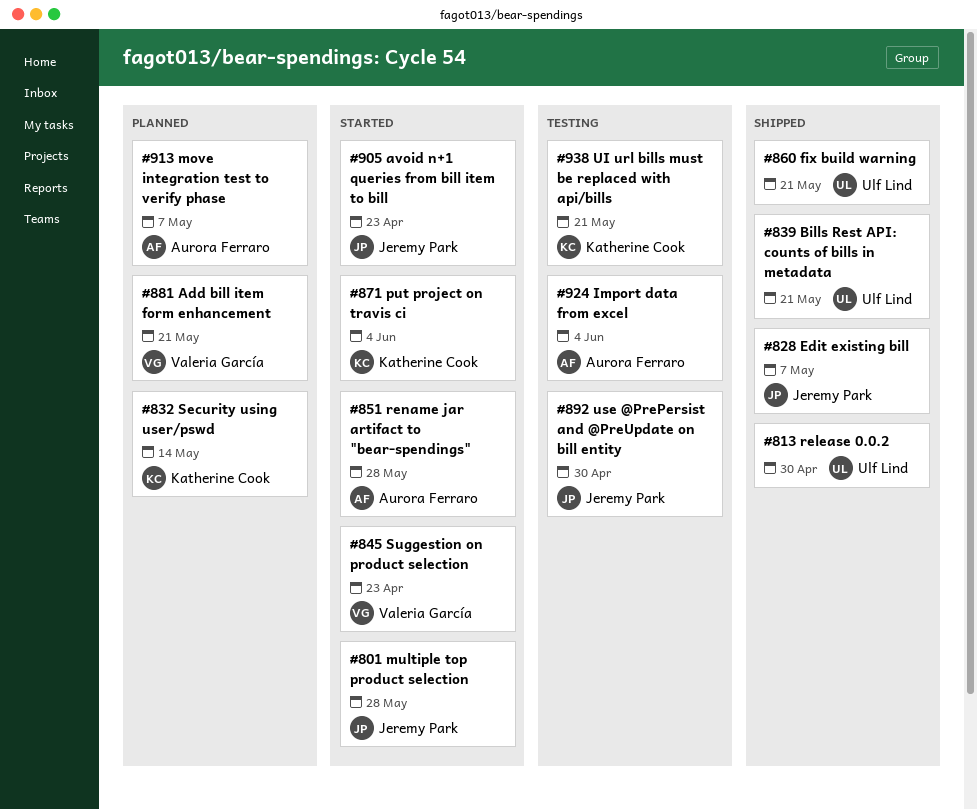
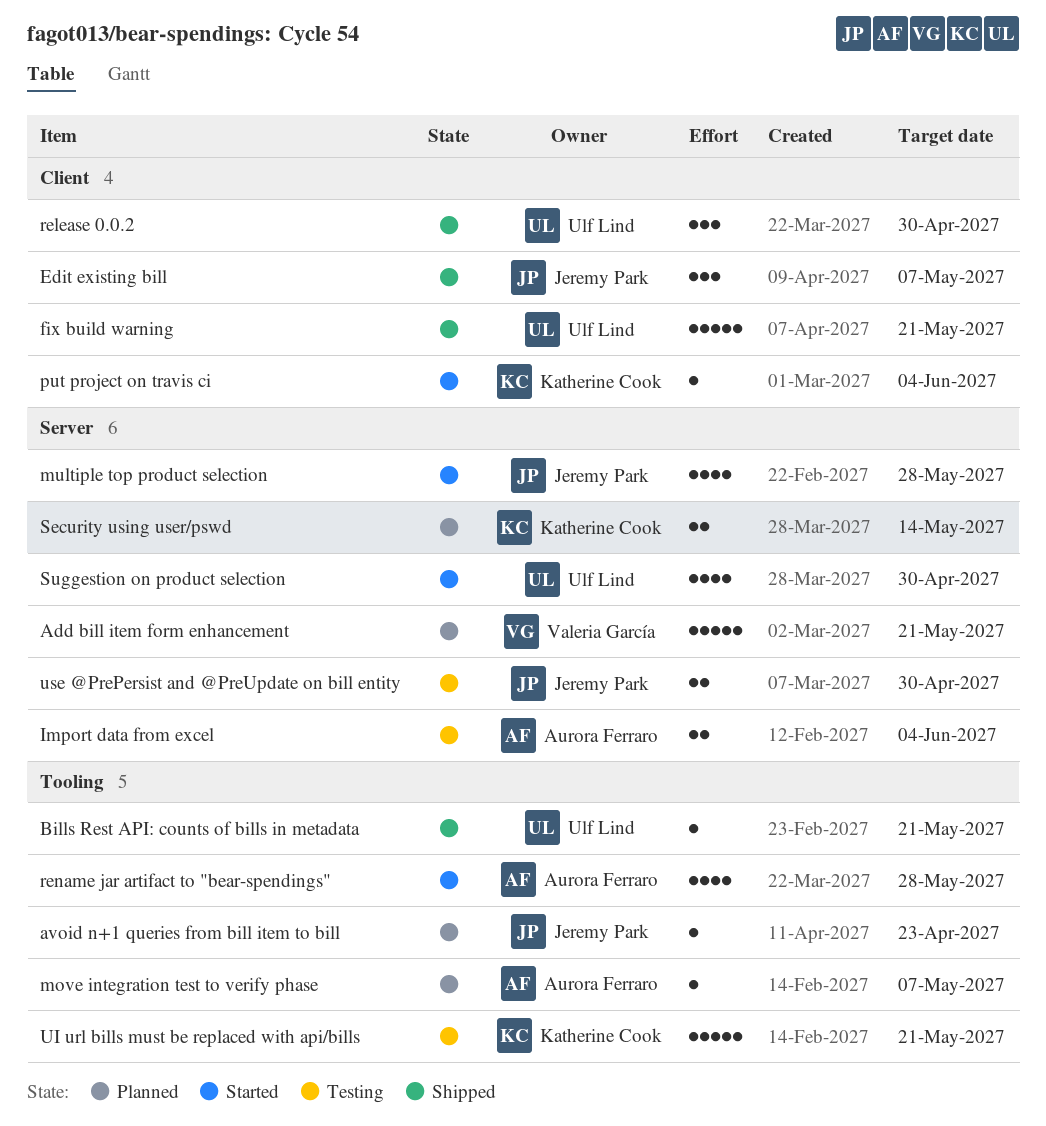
avoid n+1 queries from bill item to bill, status: Started -> Planned
Suggestion on product selection, owner: Valeria García -> Ulf Lind
Suggestion on product selection, due: Apr 23 -> Apr 30

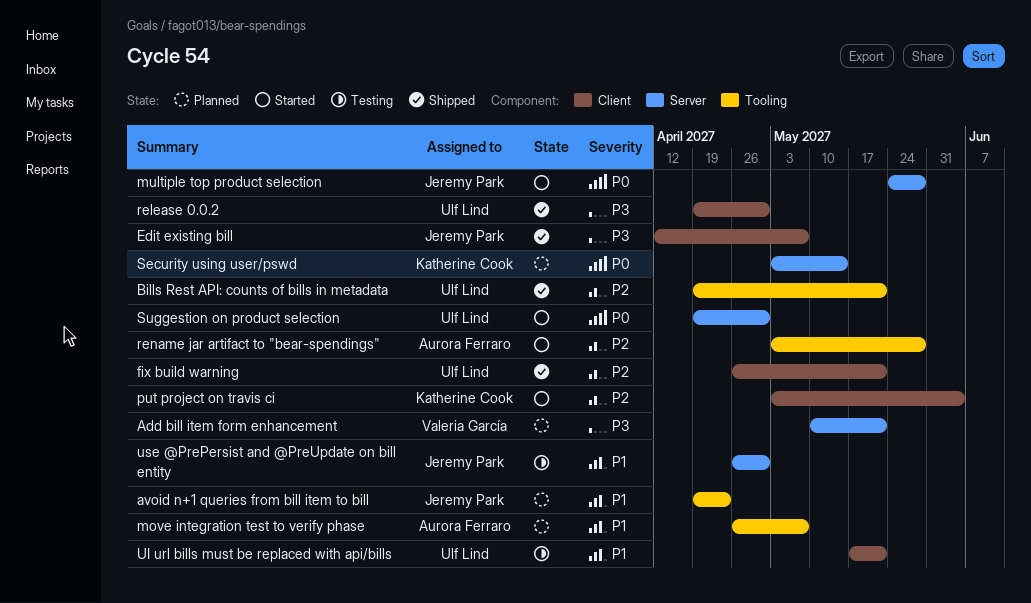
Import data from excel: present -> none
UI url bills must be replaced with api/bills, owner: Katherine Cook -> Ulf Lind
UI url bills must be replaced with api/bills, label: Tooling -> Client

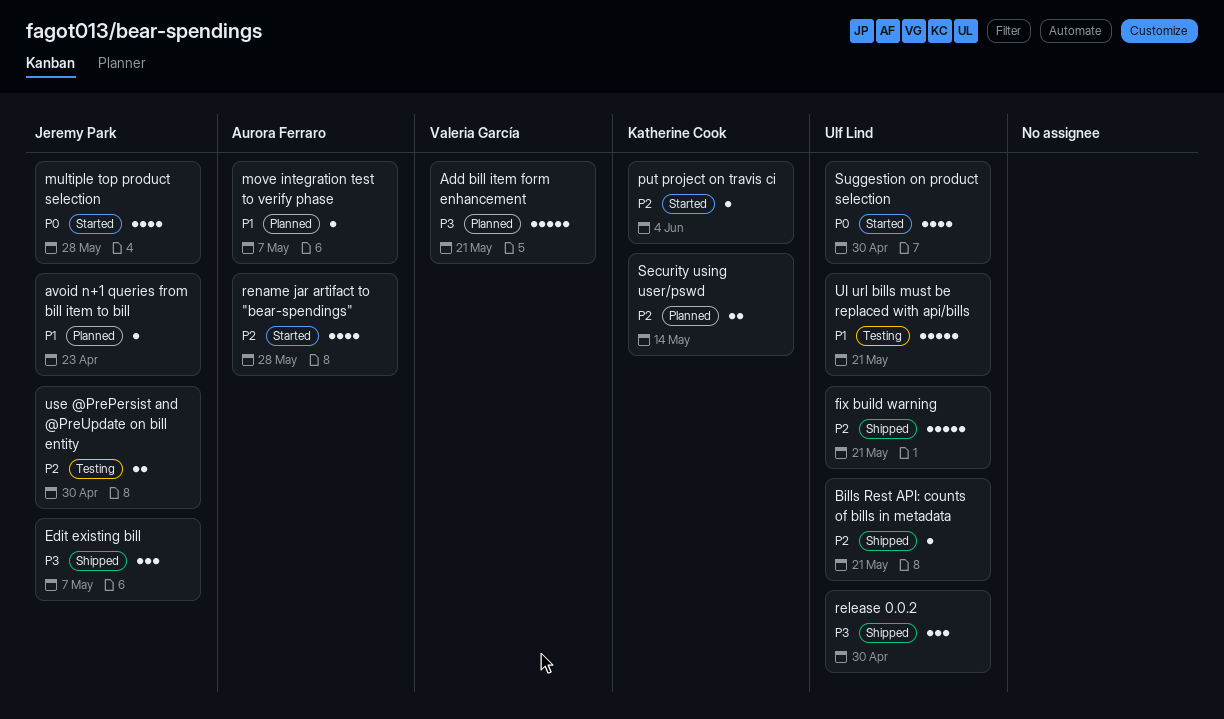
Security using user/pswd, priority: P0 -> P2
use @PrePersist and @PreUpdate on bill entity, priority: P1 -> P2

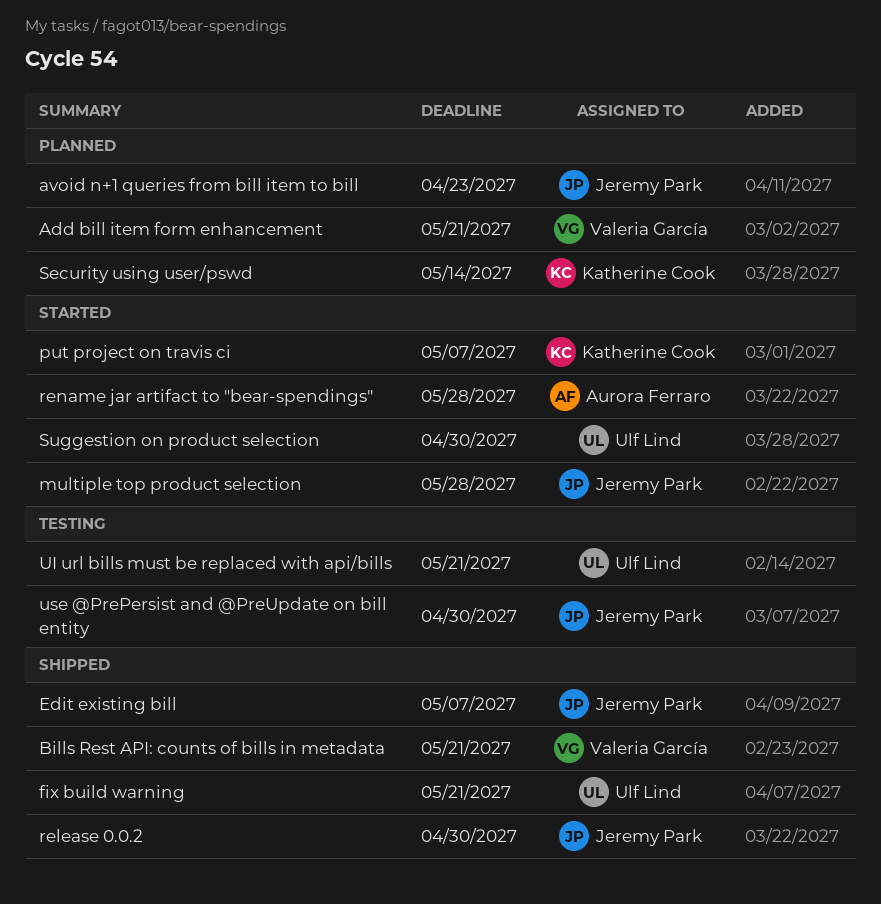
Bills Rest API: counts of bills in metadata, owner: Ulf Lind -> Valeria García
move integration test to verify phase: present -> none
put project on travis ci, due: Jun 4 -> May 7
release 0.0.2, owner: Ulf Lind -> Jeremy Park

